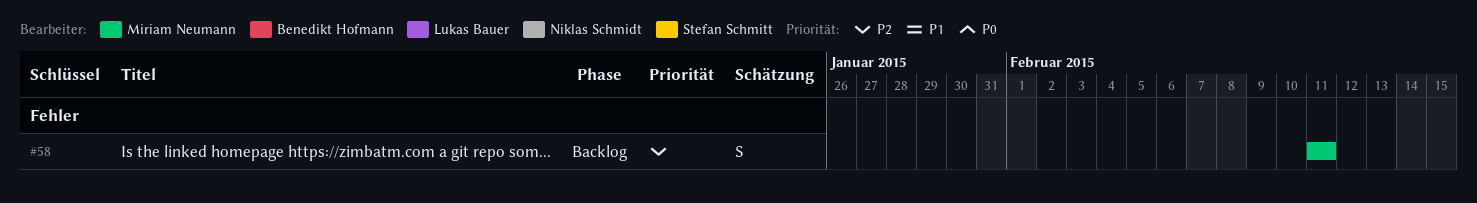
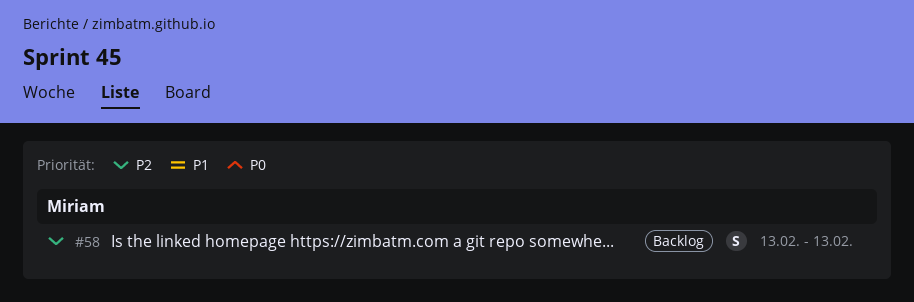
#58, start: Feb 11 -> Feb 13
#58, due: Feb 11 -> Feb 13

